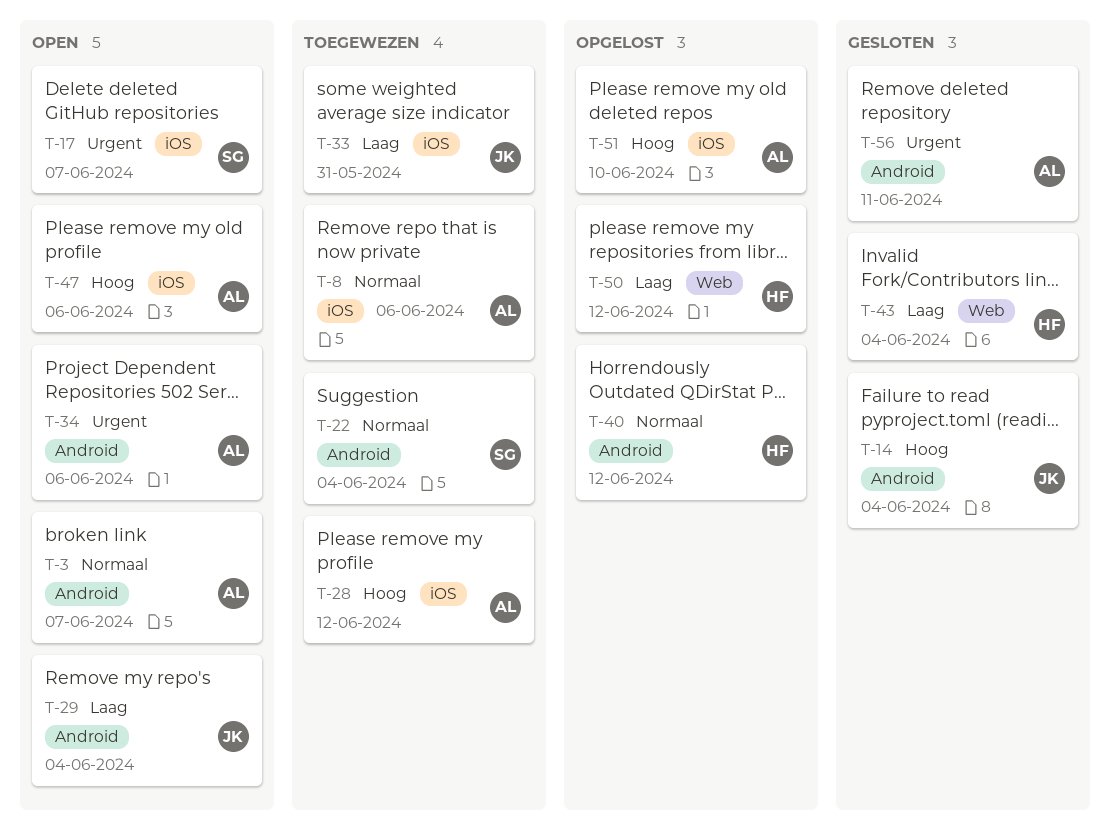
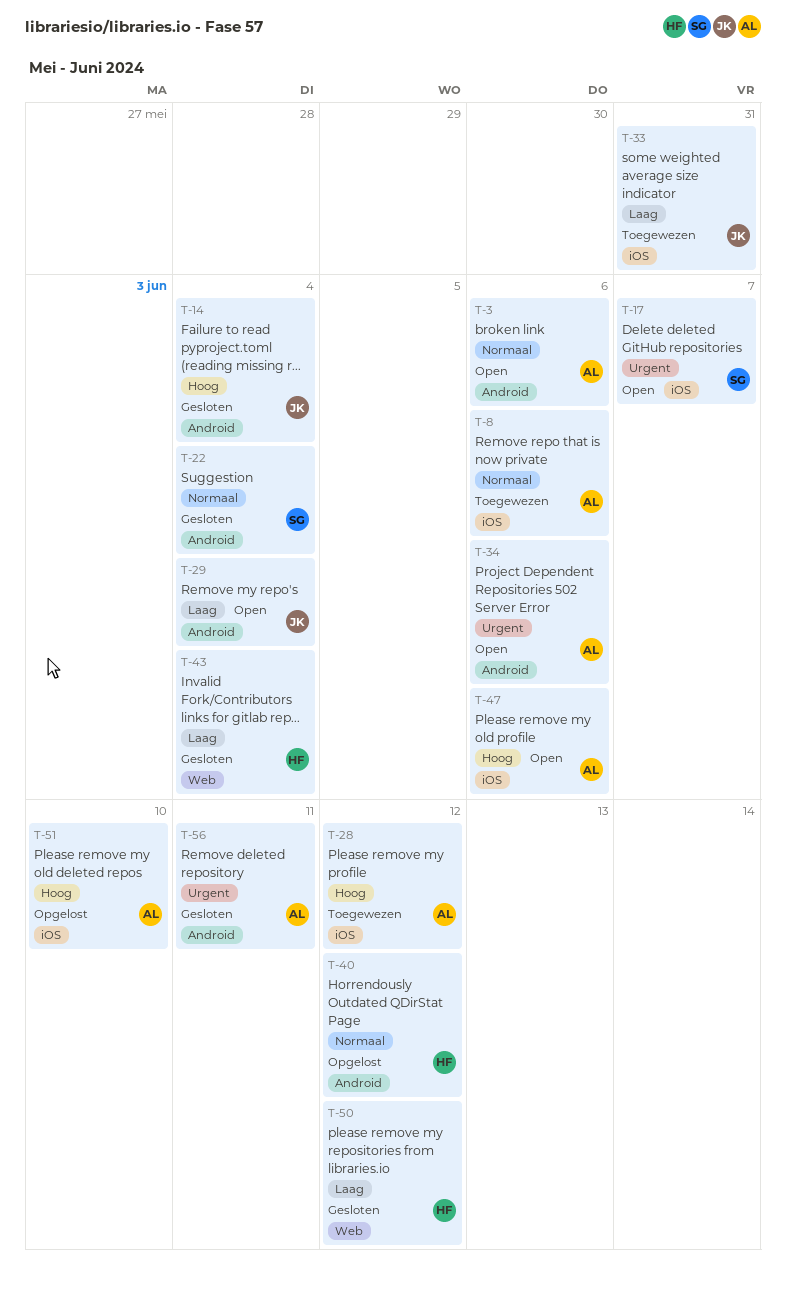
T-3, due: Jun 7 -> Jun 6
T-22, status: Toegewezen -> Gesloten
T-50, status: Opgelost -> Gesloten

